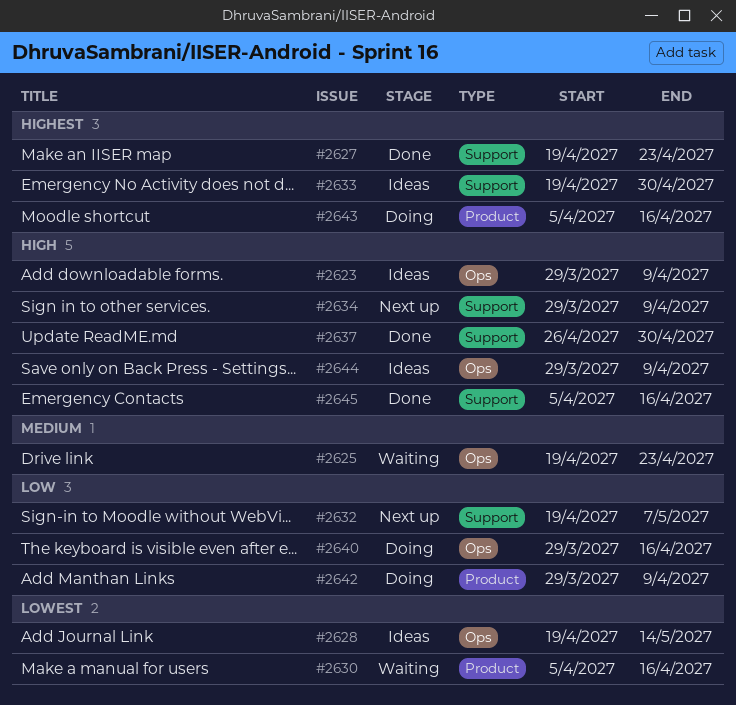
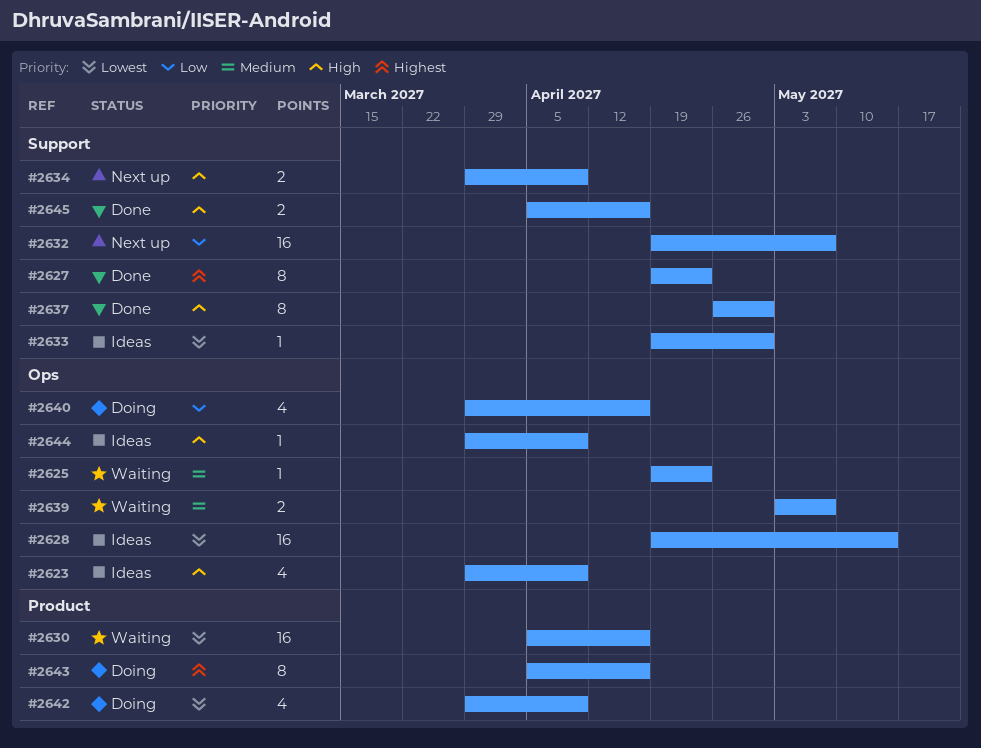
#2633, priority: Highest -> Lowest
#2639: none -> present
#2642, priority: Low -> Lowest

